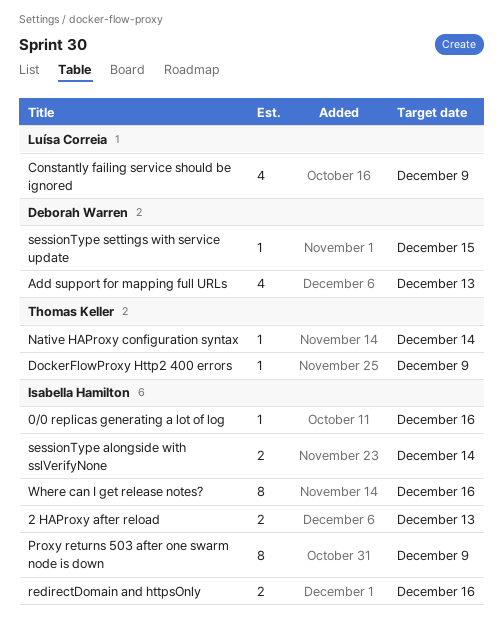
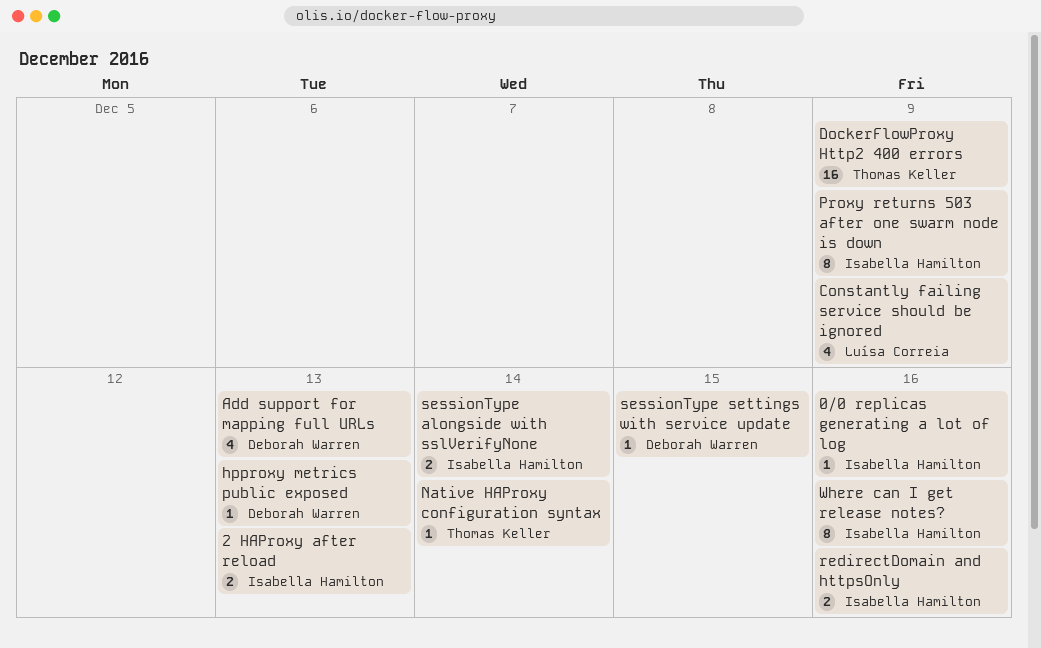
DockerFlowProxy Http2 400 errors, estimate: 1 -> 16
hpproxy metrics public exposed: none -> present

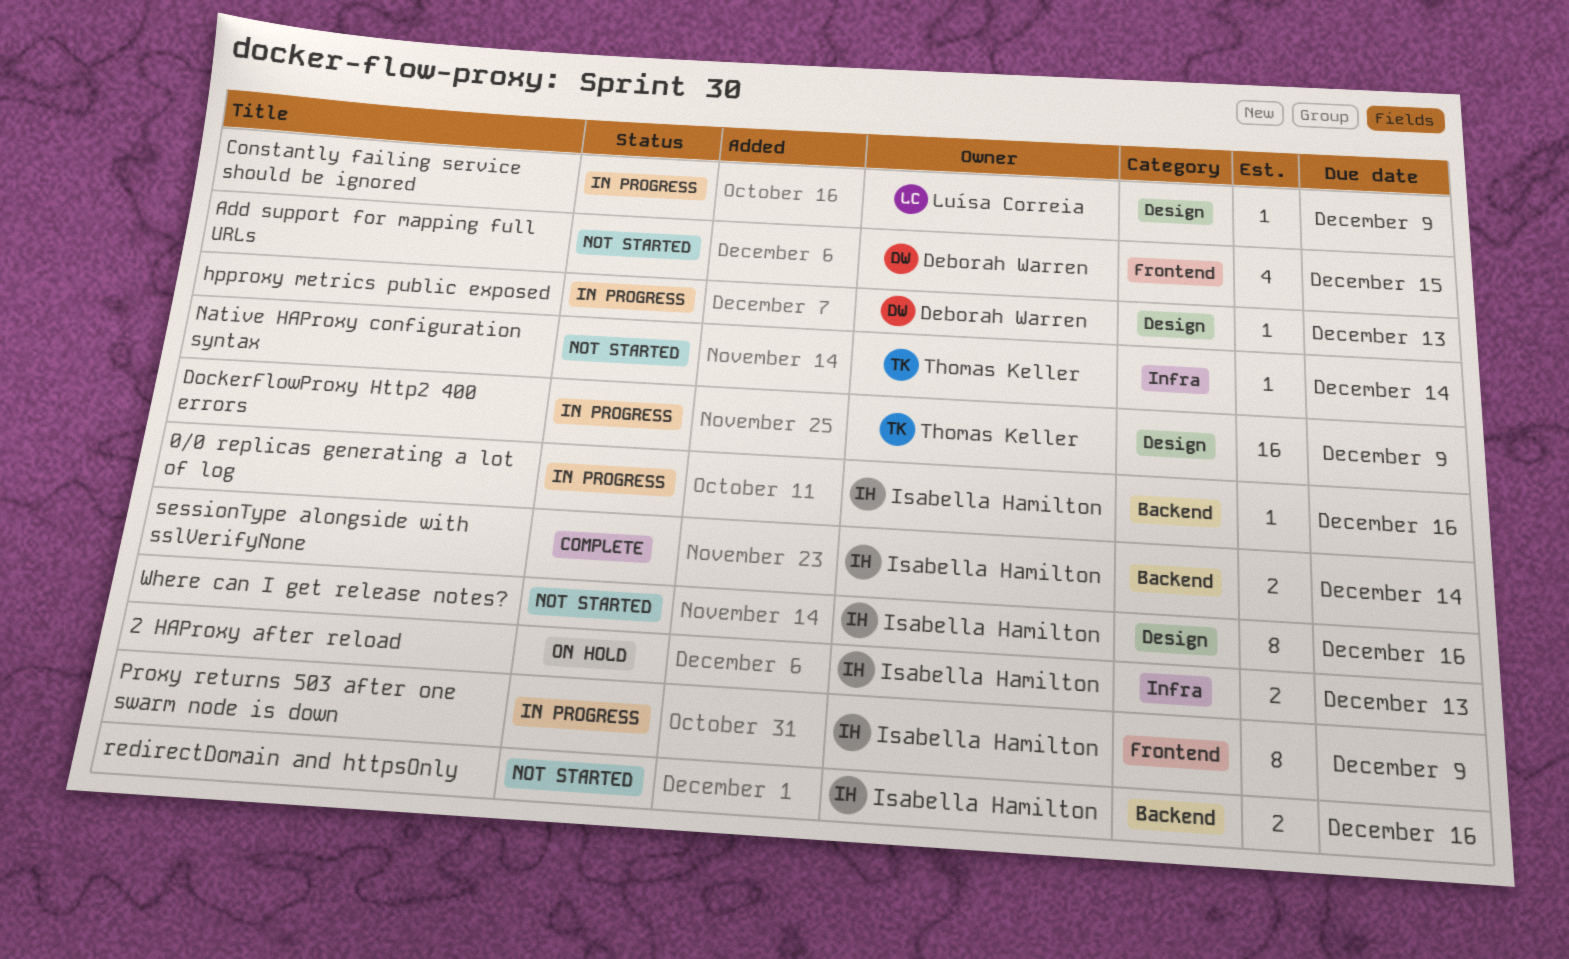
Add support for mapping full URLs, due: Dec 13 -> Dec 15
Constantly failing service should be ignored, estimate: 4 -> 1
sessionType settings with service update: present -> none

